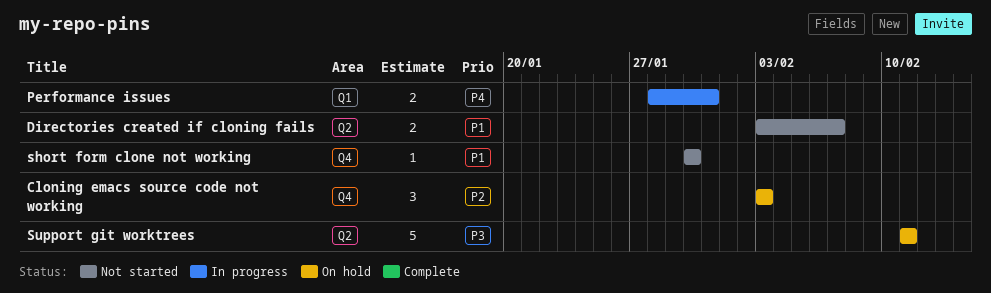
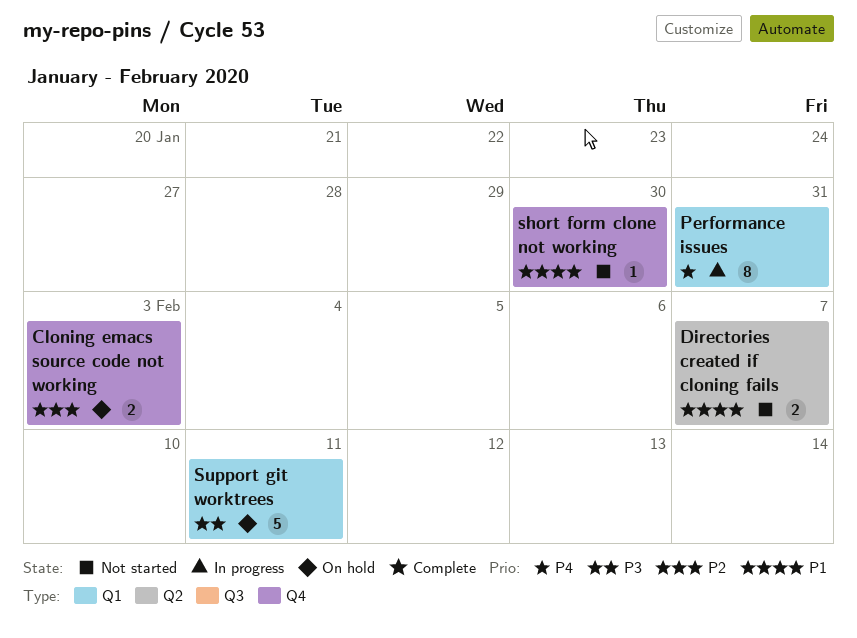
Cloning emacs source code not working, estimate: 3 -> 2
Performance issues, estimate: 2 -> 8
Support git worktrees, label: Q2 -> Q1

